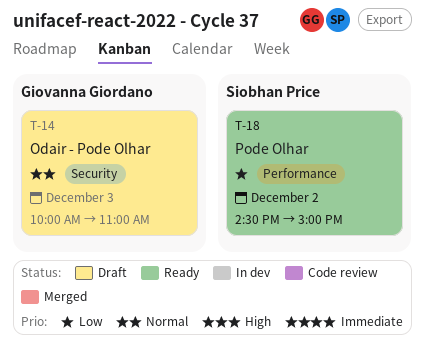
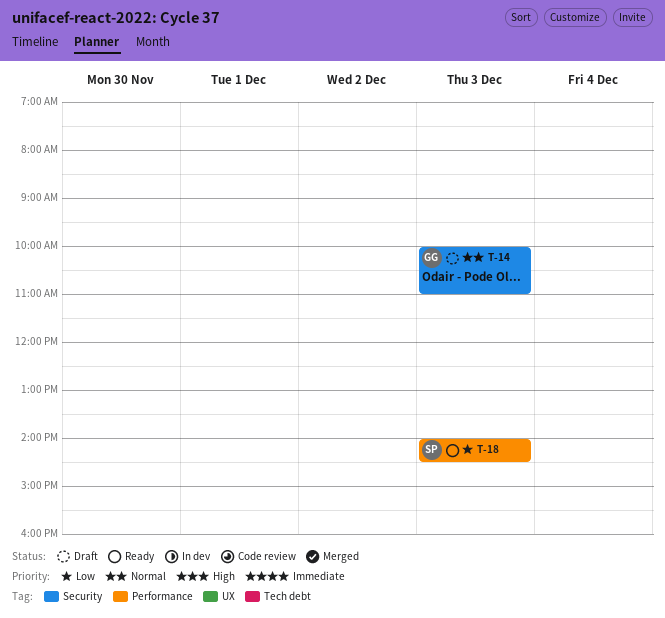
T-18, day: Dec 2 -> Dec 3
T-18, begins: 14:30 -> 14:00
T-18, ends: 15:00 -> 14:30

